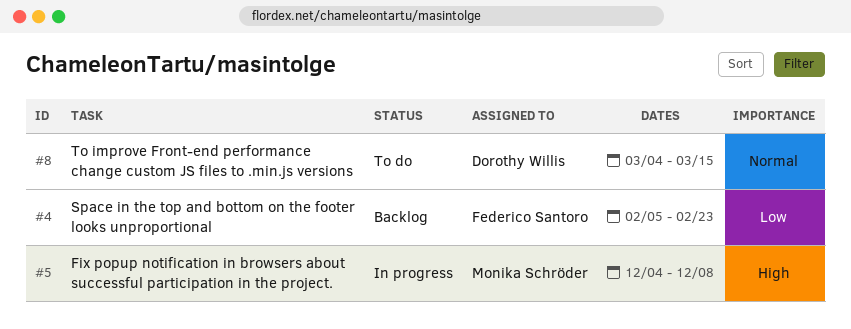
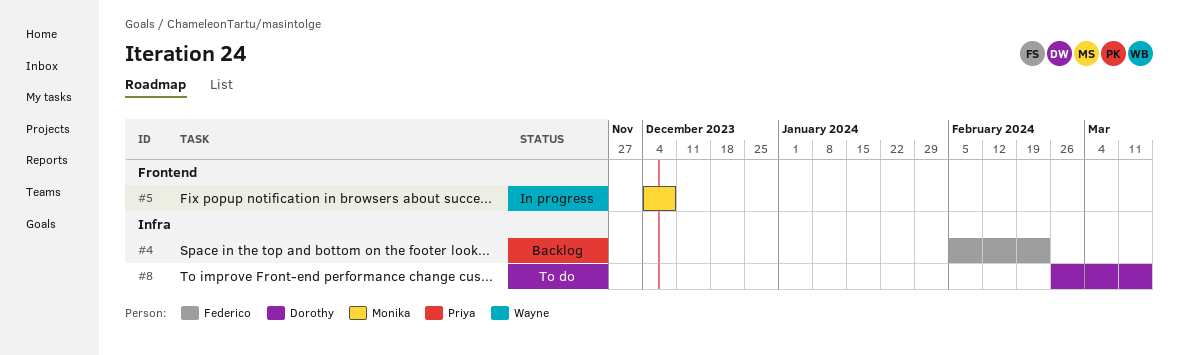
#8, start: Mar 4 -> Feb 26

